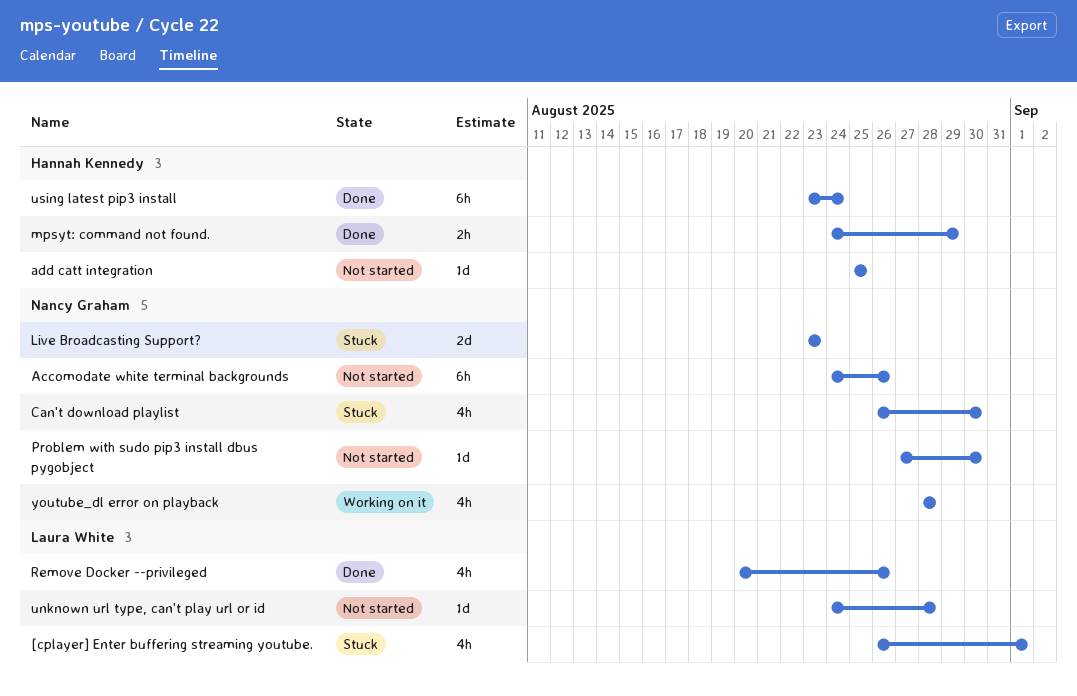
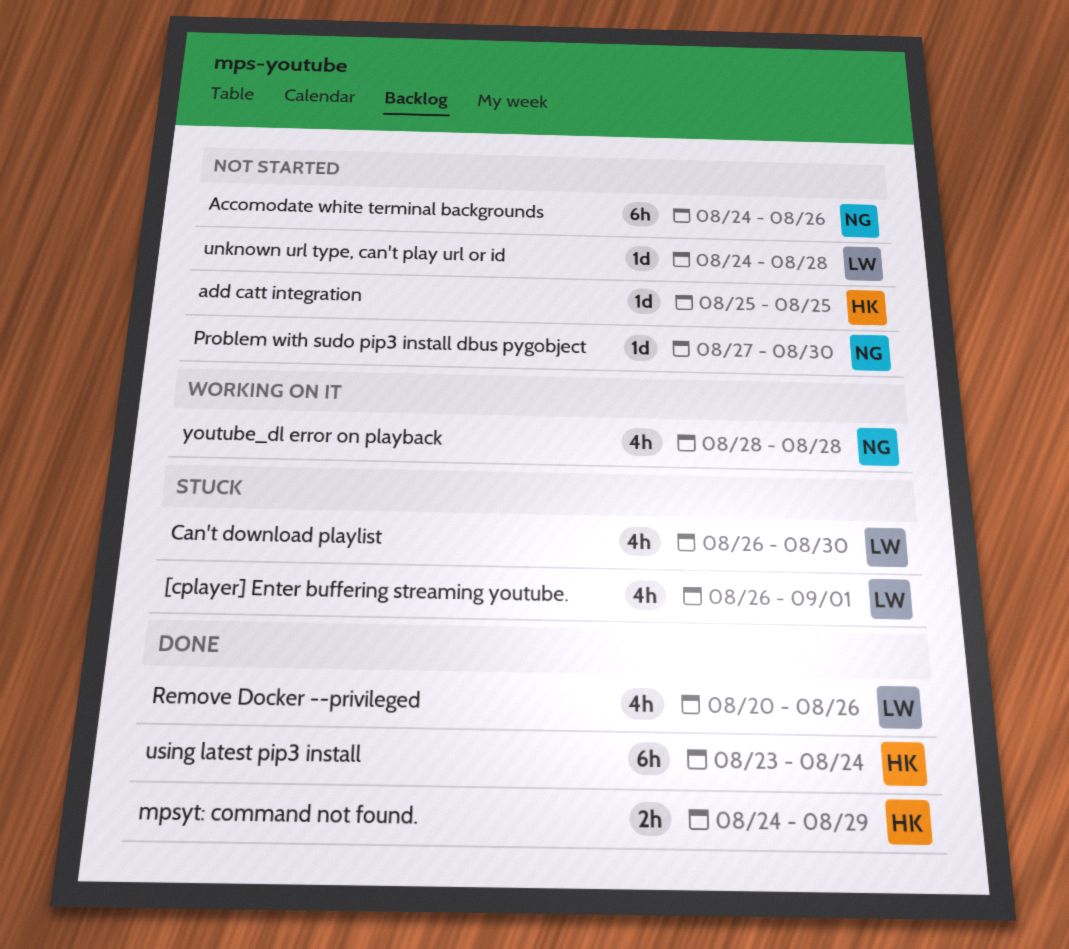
Can't download playlist, owner: Nancy Graham -> Laura White
Live Broadcasting Support?: present -> none

